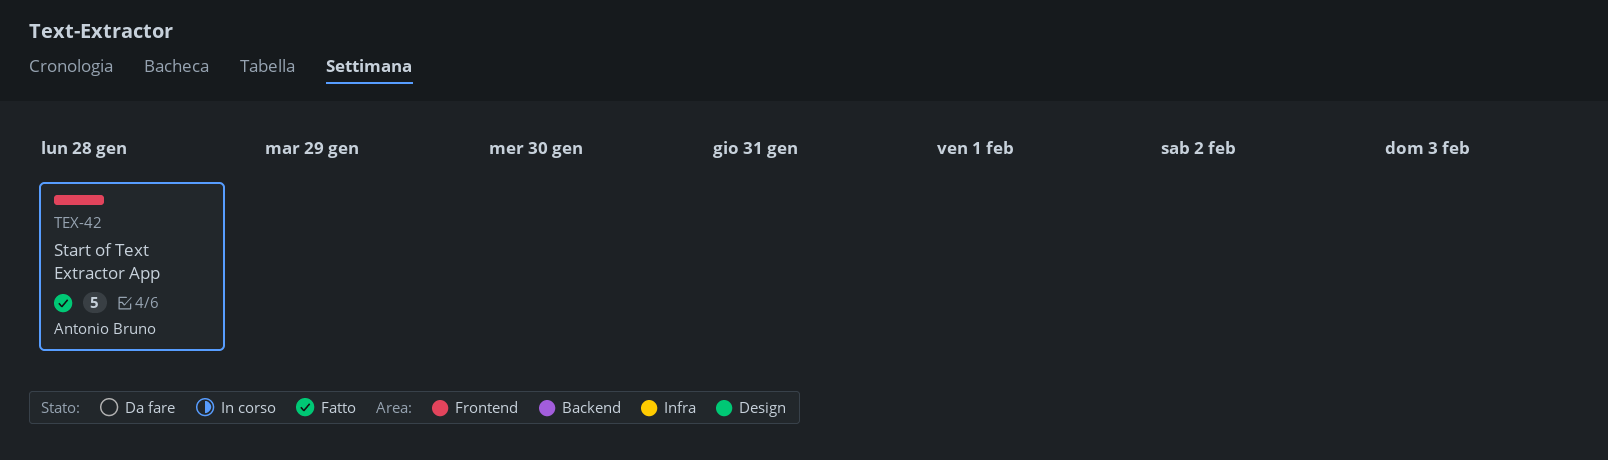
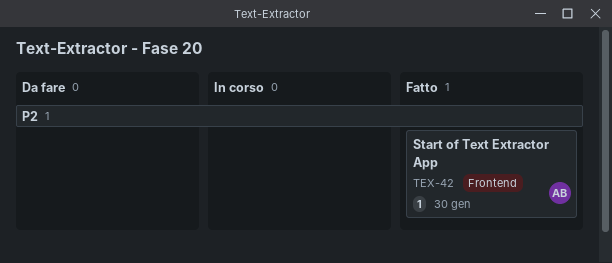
TEX-42, estimate: 5 -> 1
TEX-42, due: Jan 28 -> Jan 30

